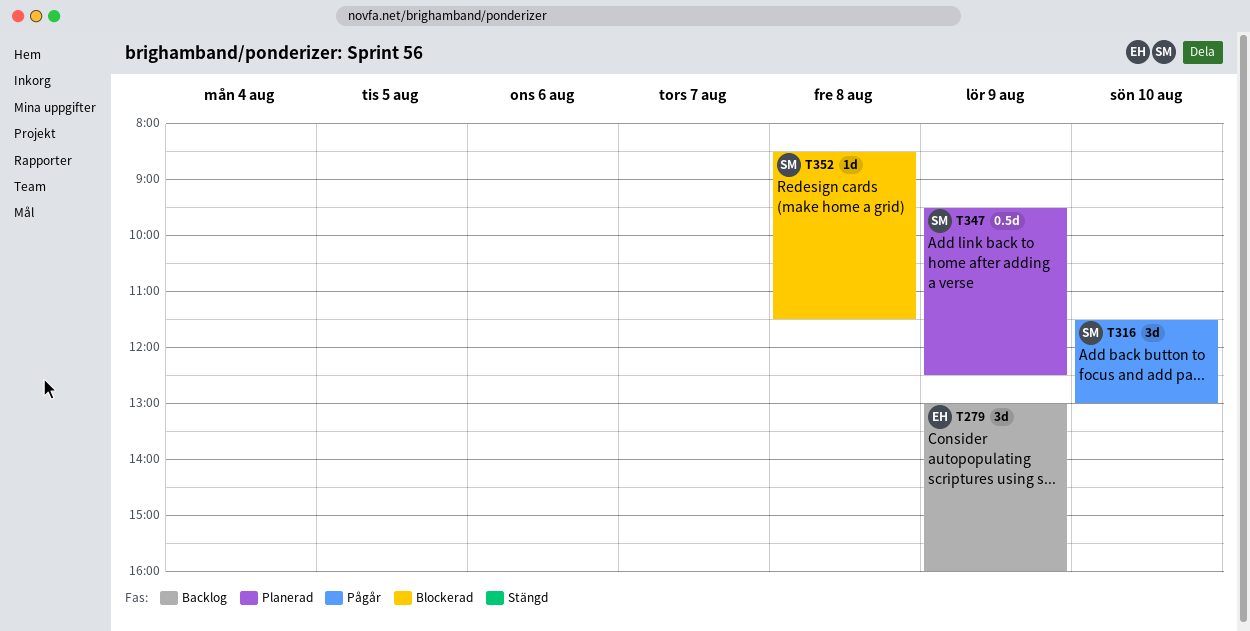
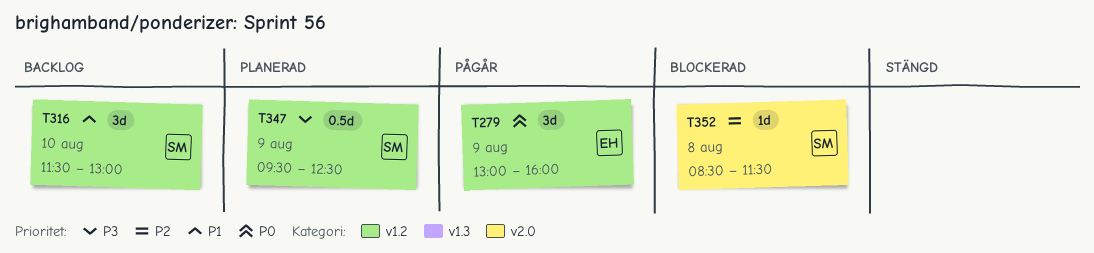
T279, status: Backlog -> Pågår
T316, status: Pågår -> Backlog

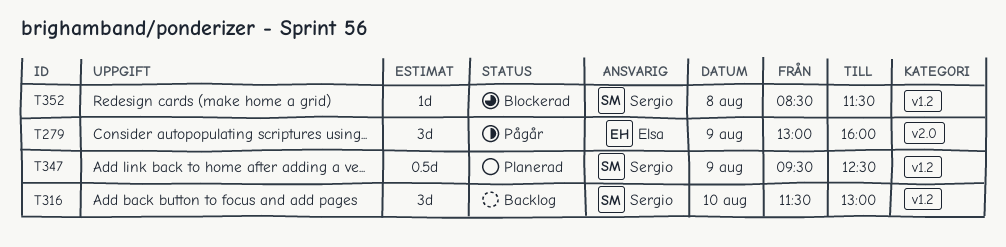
T279, label: v1.2 -> v2.0
T352, label: v2.0 -> v1.2

